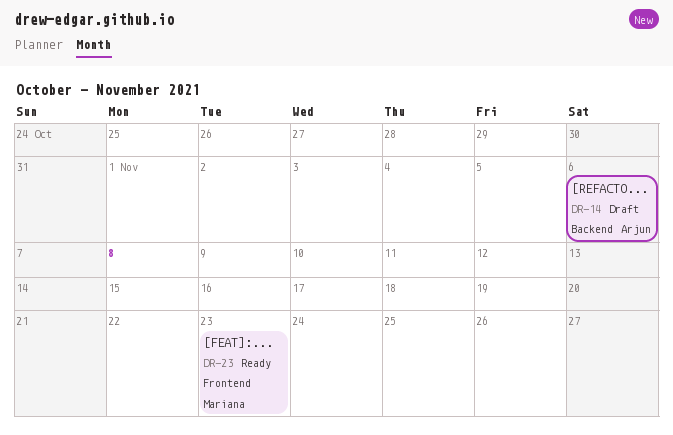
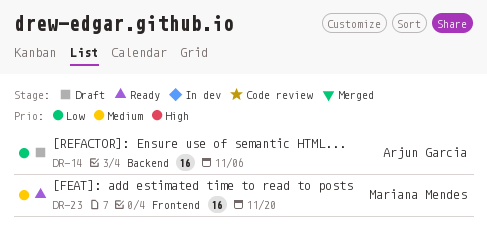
DR-23, due: Nov 23 -> Nov 20

